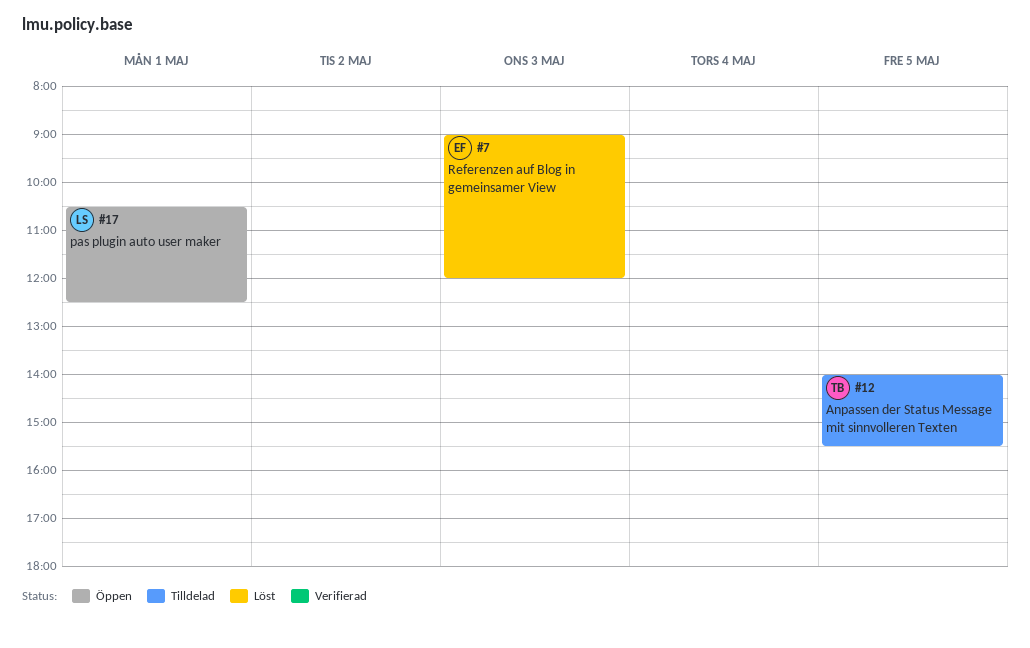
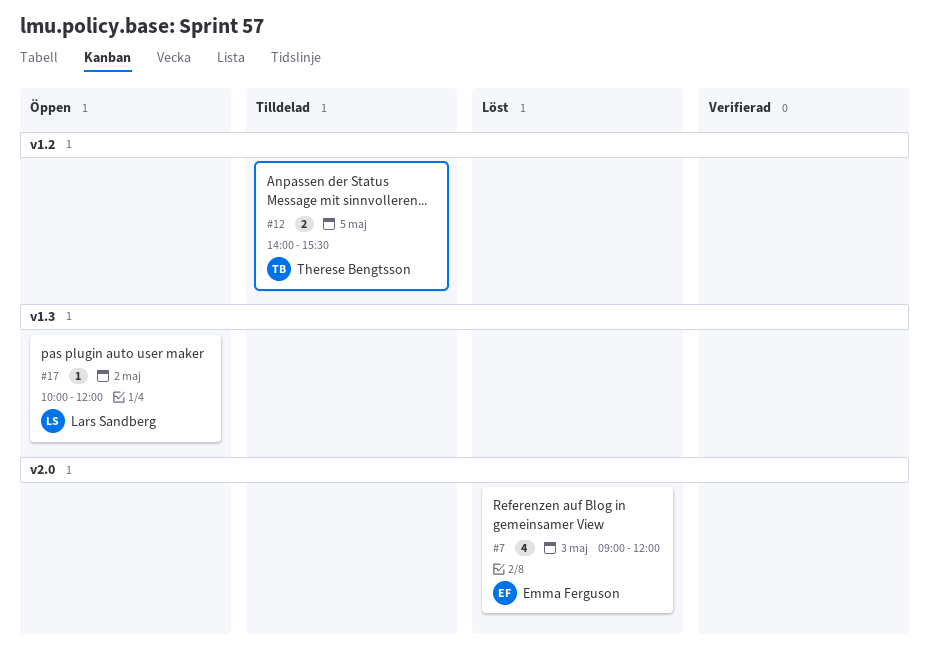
#17, day: May 1 -> May 2
#17, begins: 10:30 -> 10:00
#17, ends: 12:30 -> 12:00

